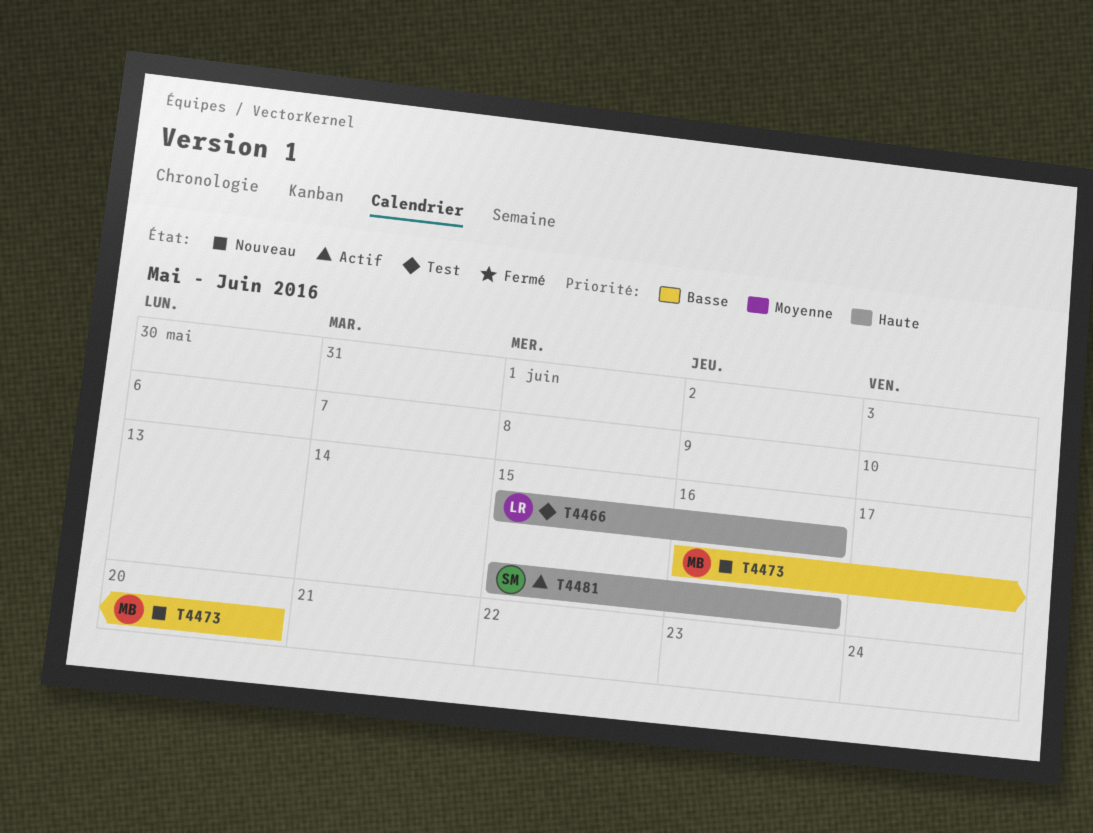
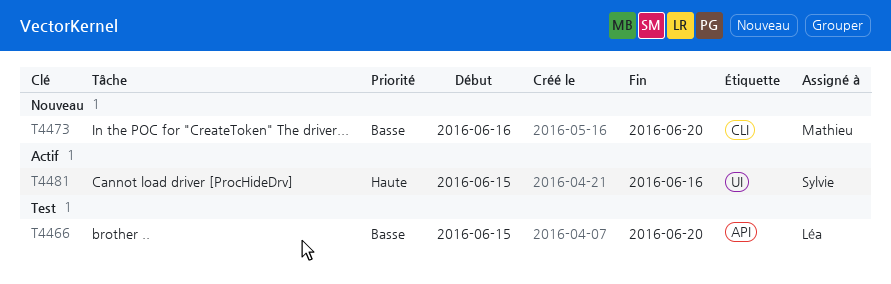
T4466, priority: Haute -> Basse
T4466, due: Jun 16 -> Jun 20

